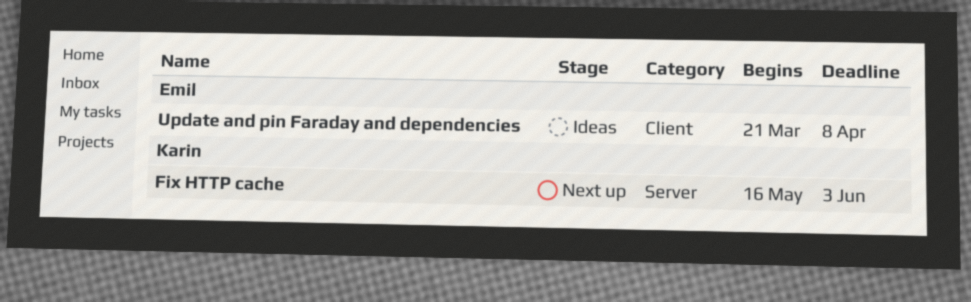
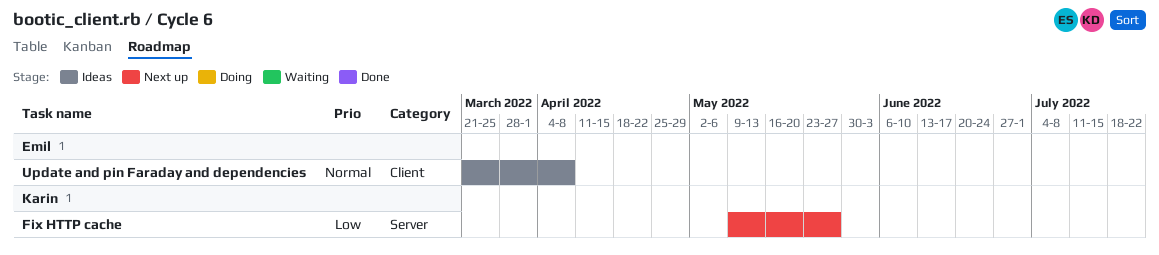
Fix HTTP cache, start: May 16 -> May 9
Fix HTTP cache, due: Jun 3 -> May 27

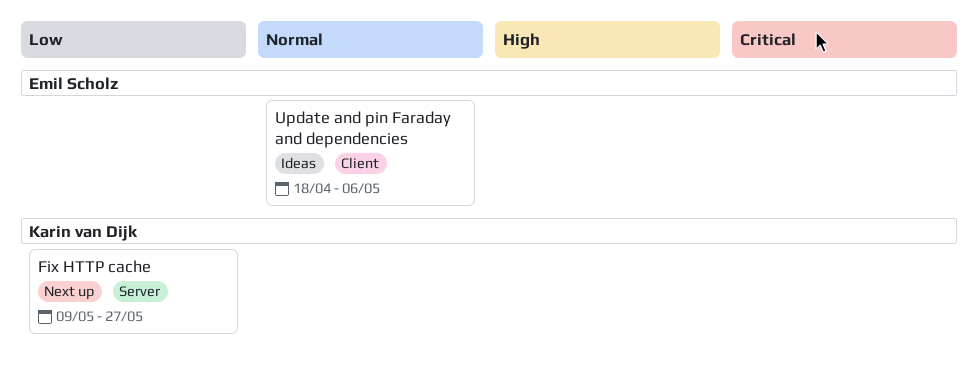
Update and pin Faraday and dependencies, start: Mar 21 -> Apr 18
Update and pin Faraday and dependencies, due: Apr 8 -> May 6

